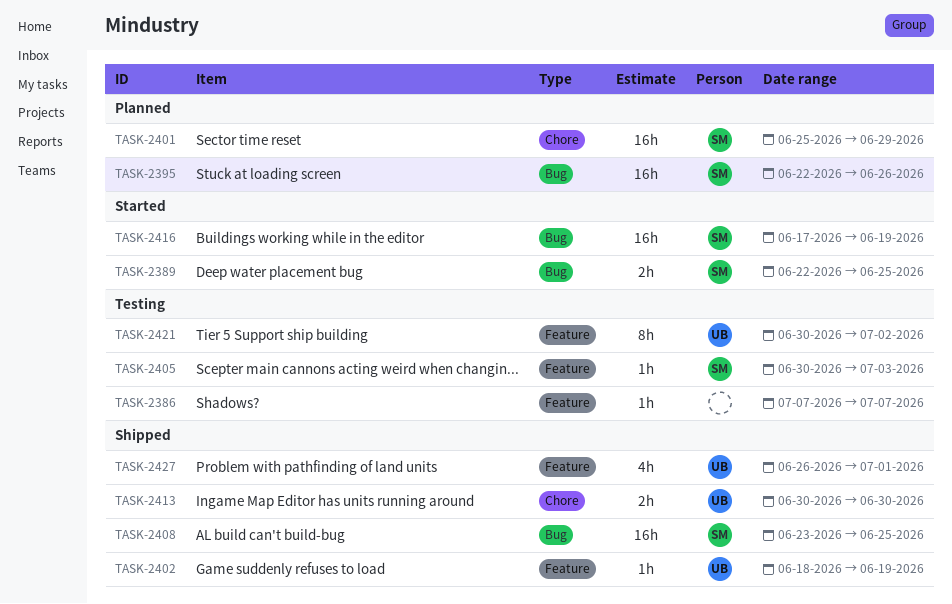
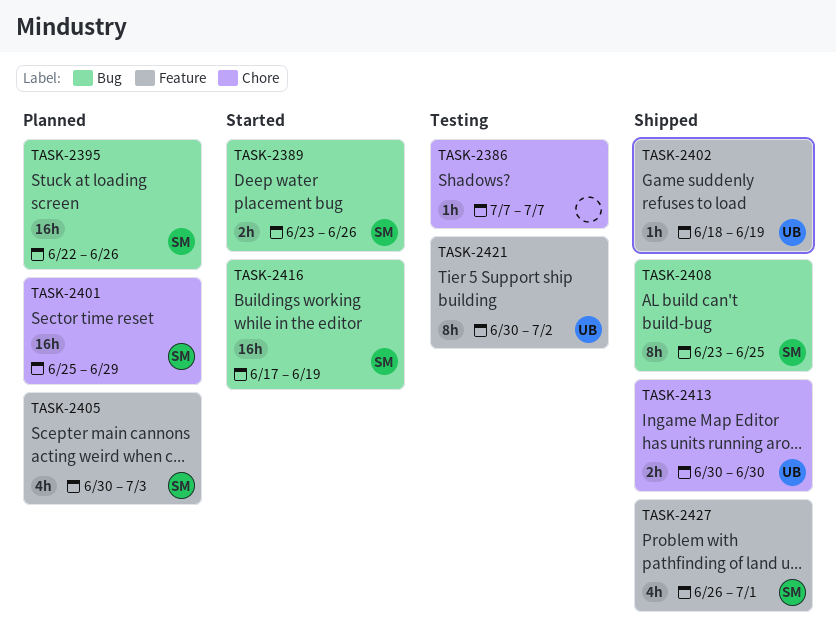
TASK-2386, label: Feature -> Chore
TASK-2389, start: Jun 22 -> Jun 23
TASK-2389, due: Jun 25 -> Jun 26
TASK-2405, status: Testing -> Planned
TASK-2405, estimate: 1h -> 4h
TASK-2408, estimate: 16h -> 8h
TASK-2427, owner: UB -> SM

